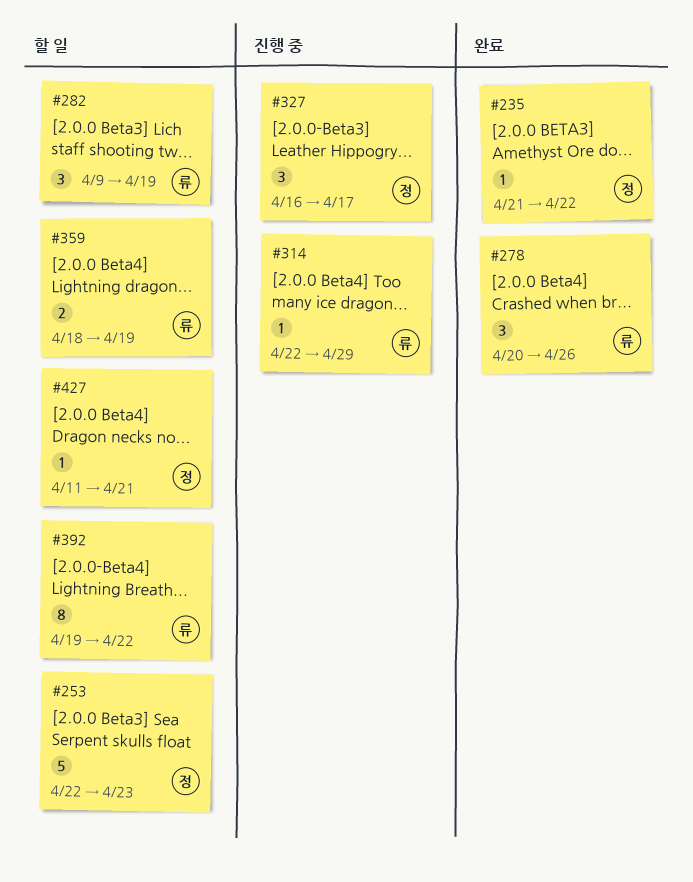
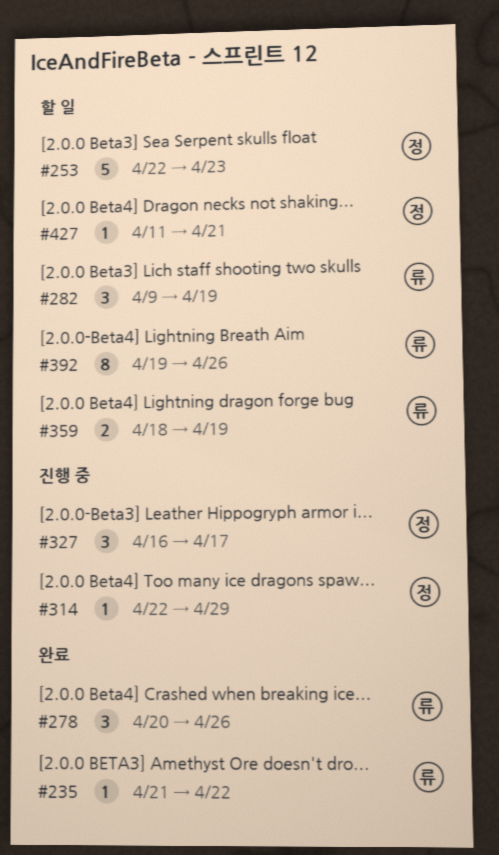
#235, owner: 정 -> 류
#314, owner: 류 -> 정
#392, due: Apr 22 -> Apr 26

